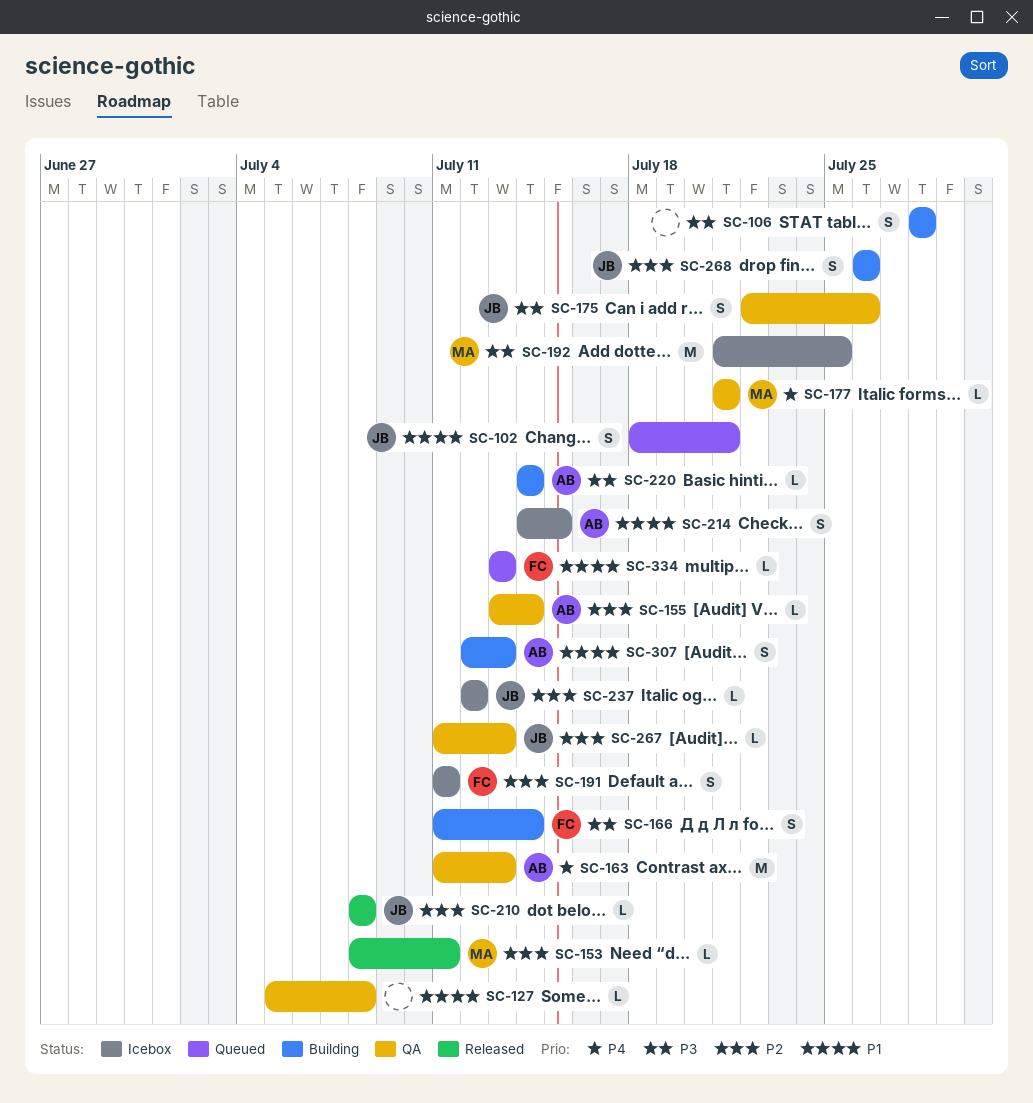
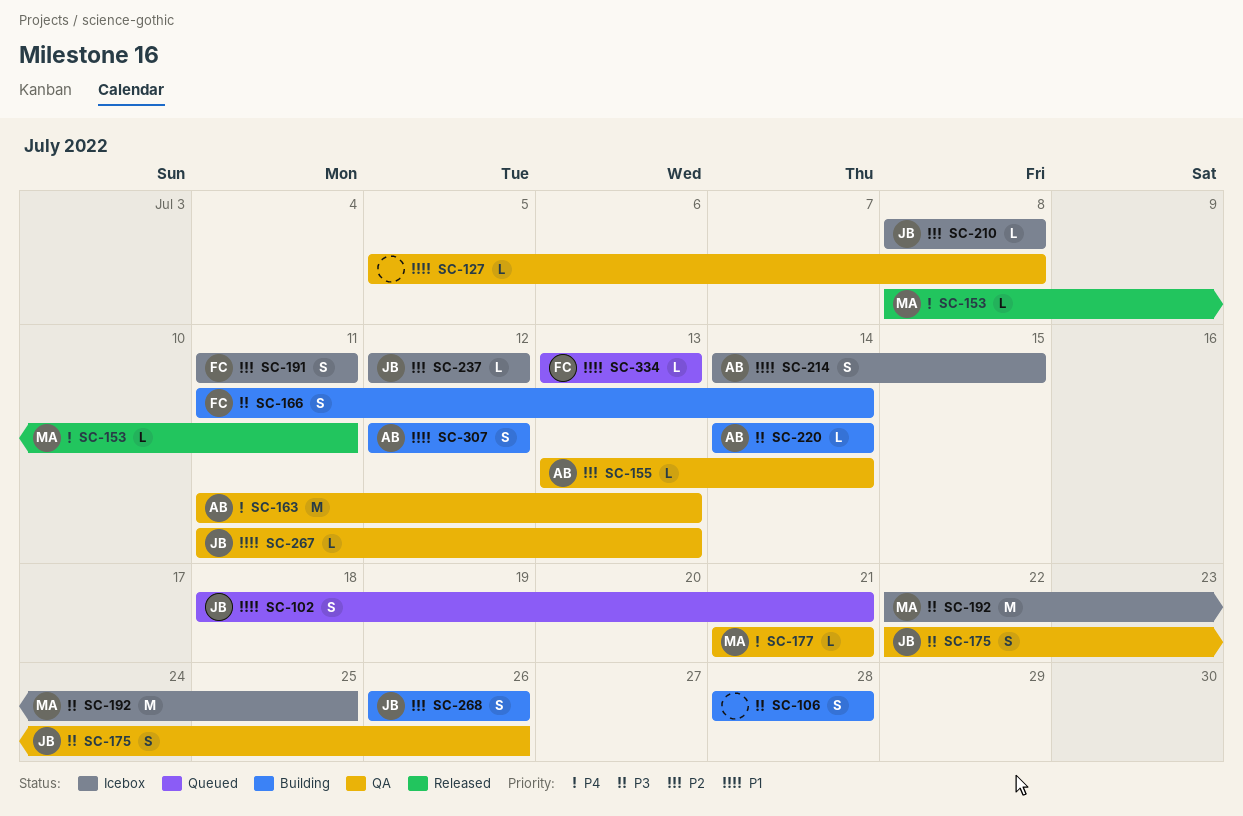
SC-153, priority: P2 -> P4
SC-192, start: Jul 21 -> Jul 22
SC-210, status: Released -> Icebox
SC-267, priority: P2 -> P1
SC-307, due: Jul 13 -> Jul 12

